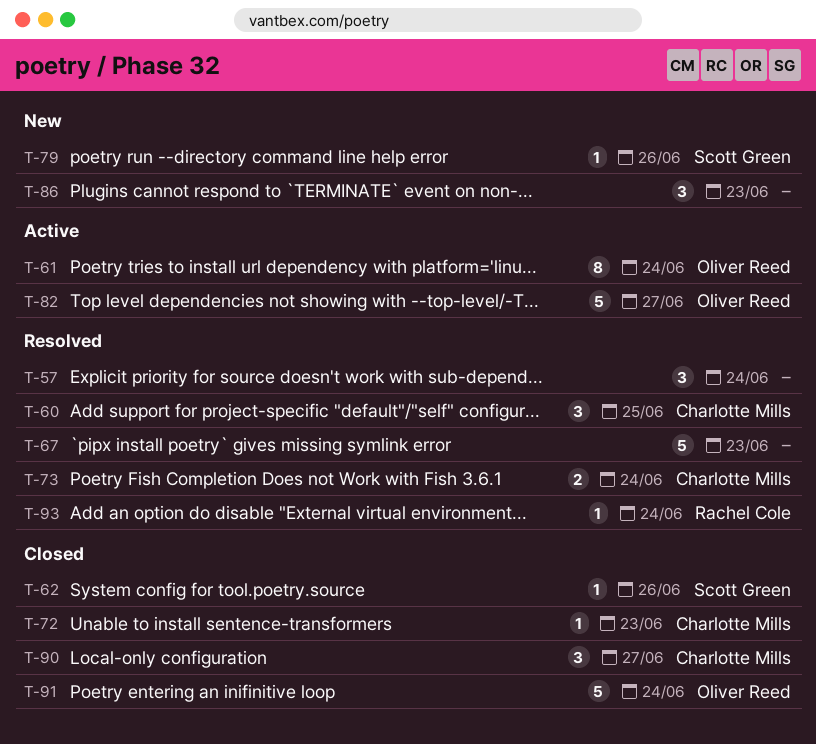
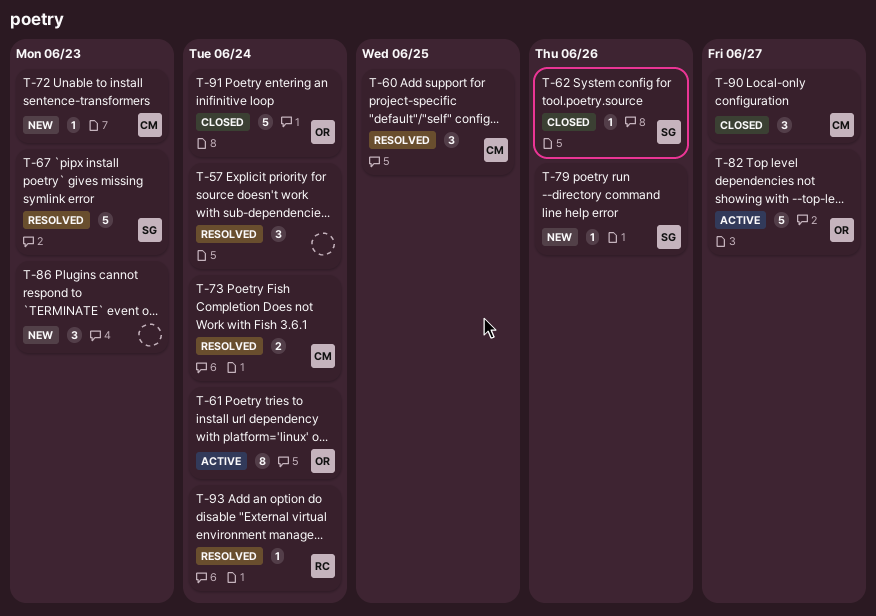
T-67, owner: none -> Scott Green
T-72, status: Closed -> New

